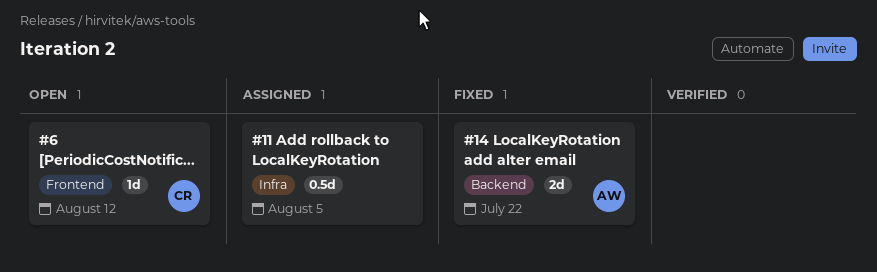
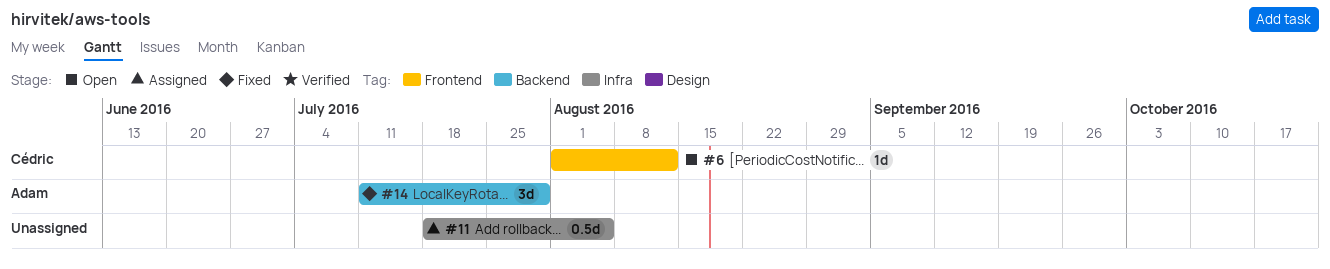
#14, estimate: 2d -> 3d
#14, due: Jul 22 -> Jul 29

